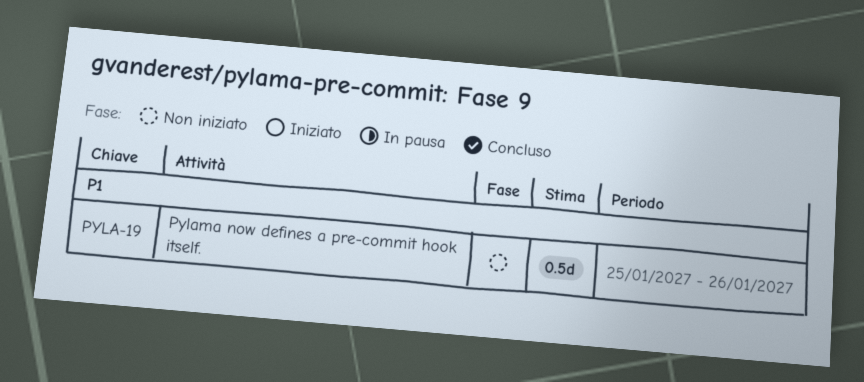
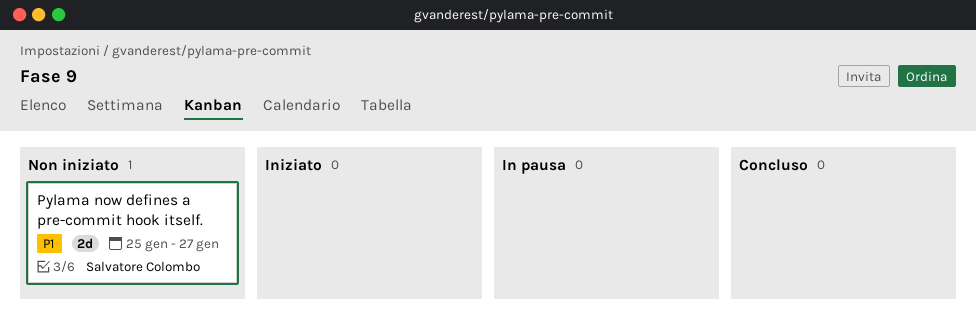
Pylama now defines a pre-commit hook itself., estimate: 0.5d -> 2d
Pylama now defines a pre-commit hook itself., due: Jan 26 -> Jan 27

